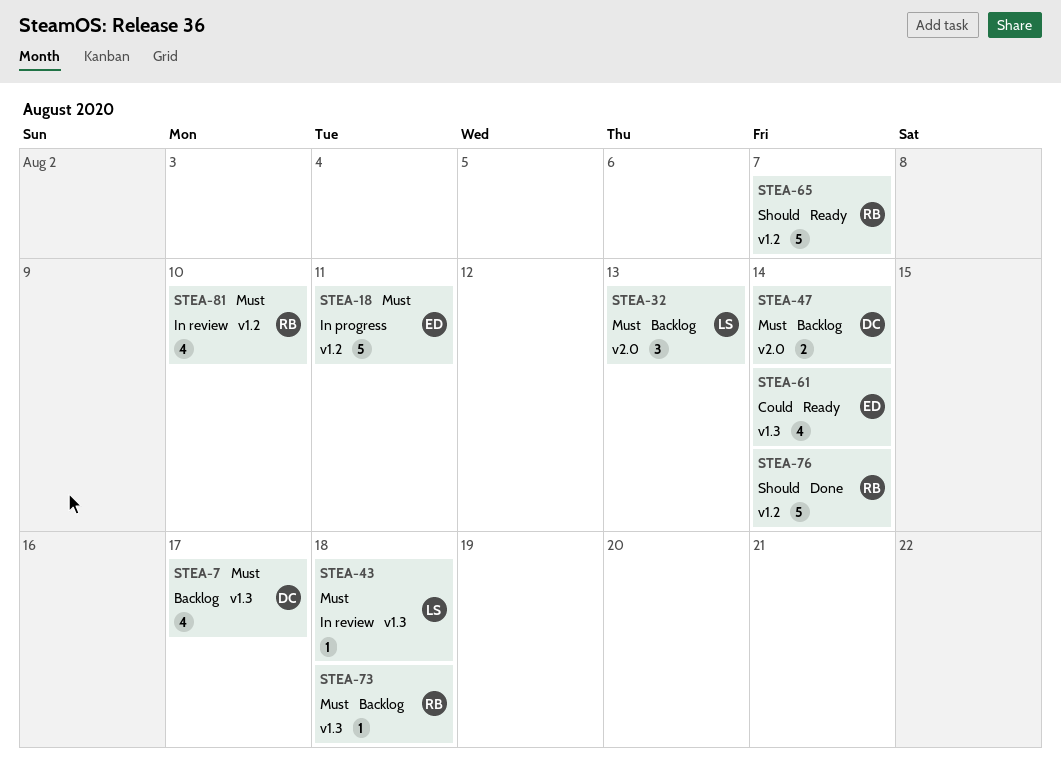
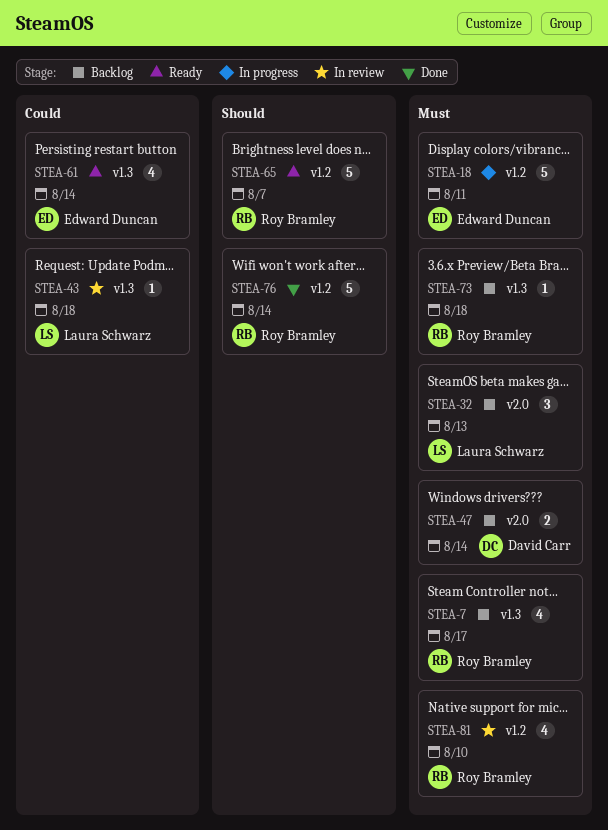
STEA-7, owner: David Carr -> Roy Bramley
STEA-43, priority: Must -> Could

